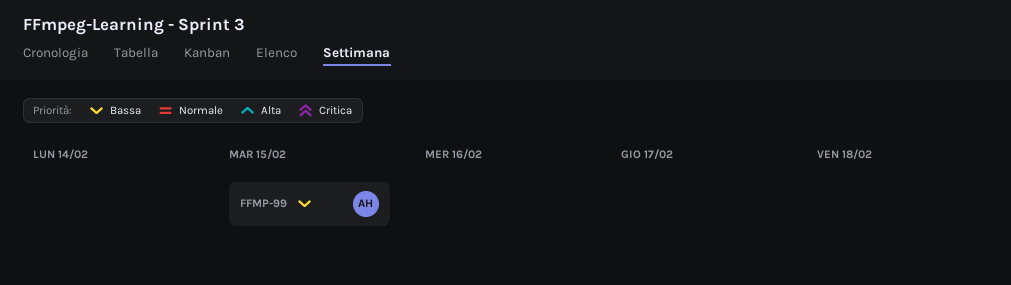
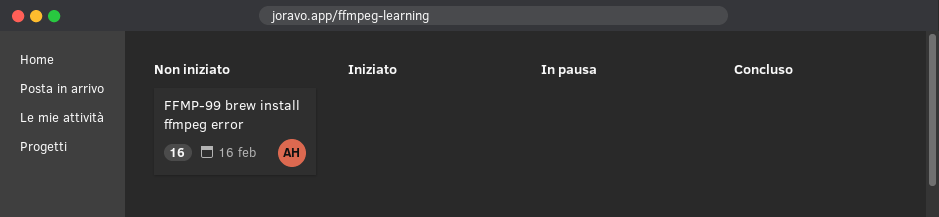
FFMP-99, due: Feb 15 -> Feb 16

